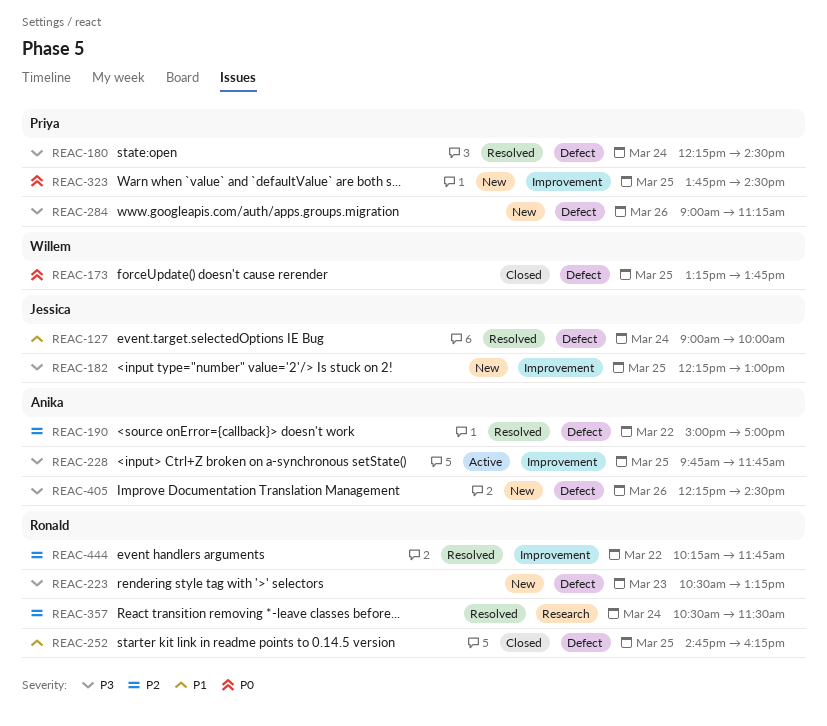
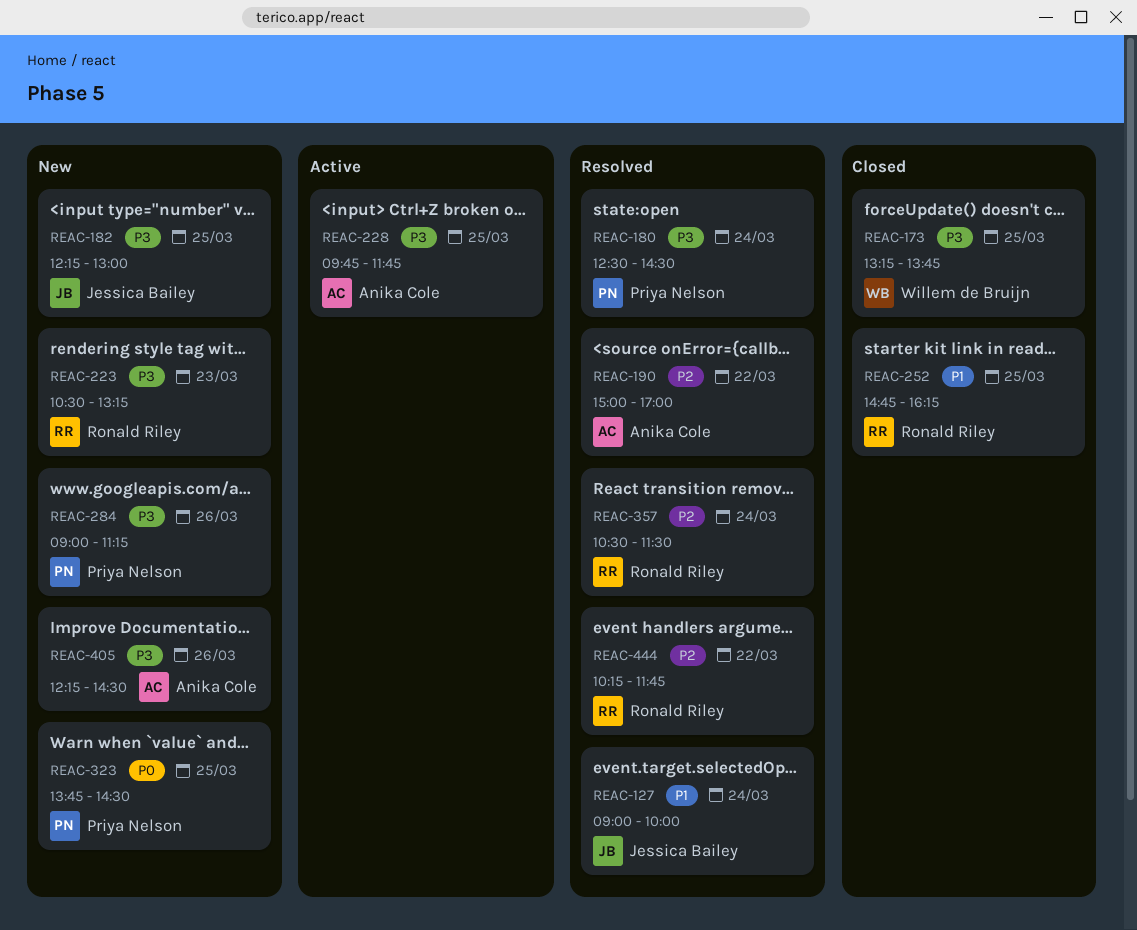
REAC-173, priority: P0 -> P3
REAC-180, begins: 12:15 -> 12:30

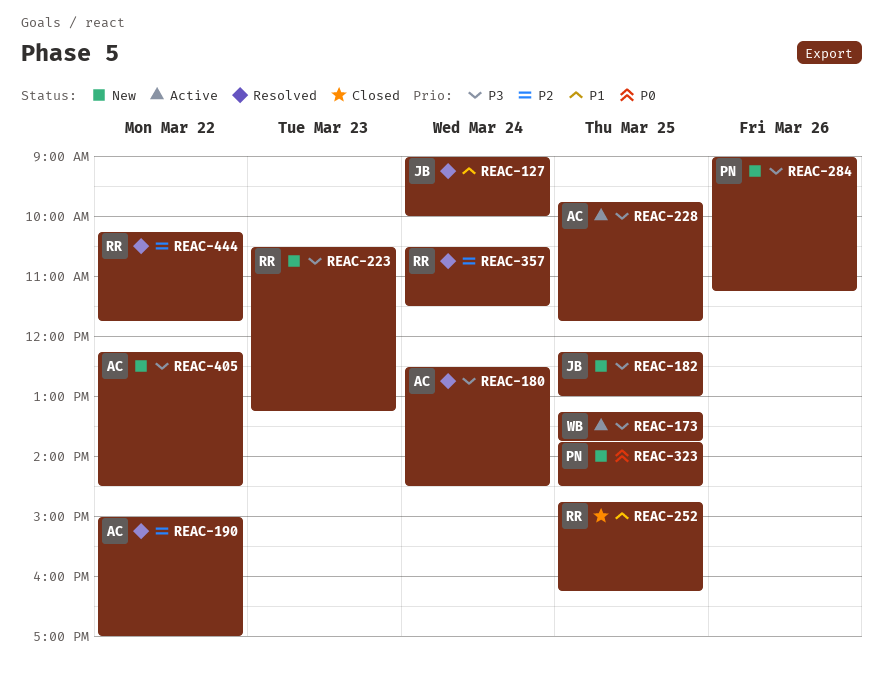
REAC-173, status: Closed -> Active
REAC-180, owner: Priya Nelson -> Anika Cole
REAC-405, day: Mar 26 -> Mar 22

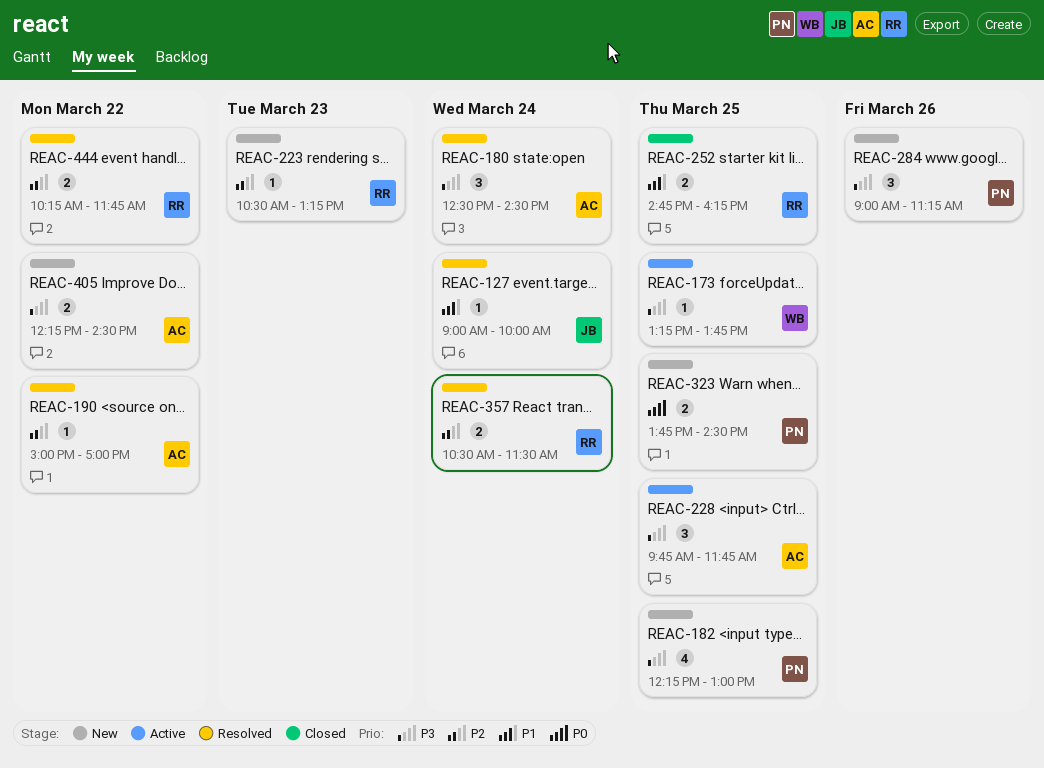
REAC-182, owner: JB -> PN
REAC-223, priority: P3 -> P2

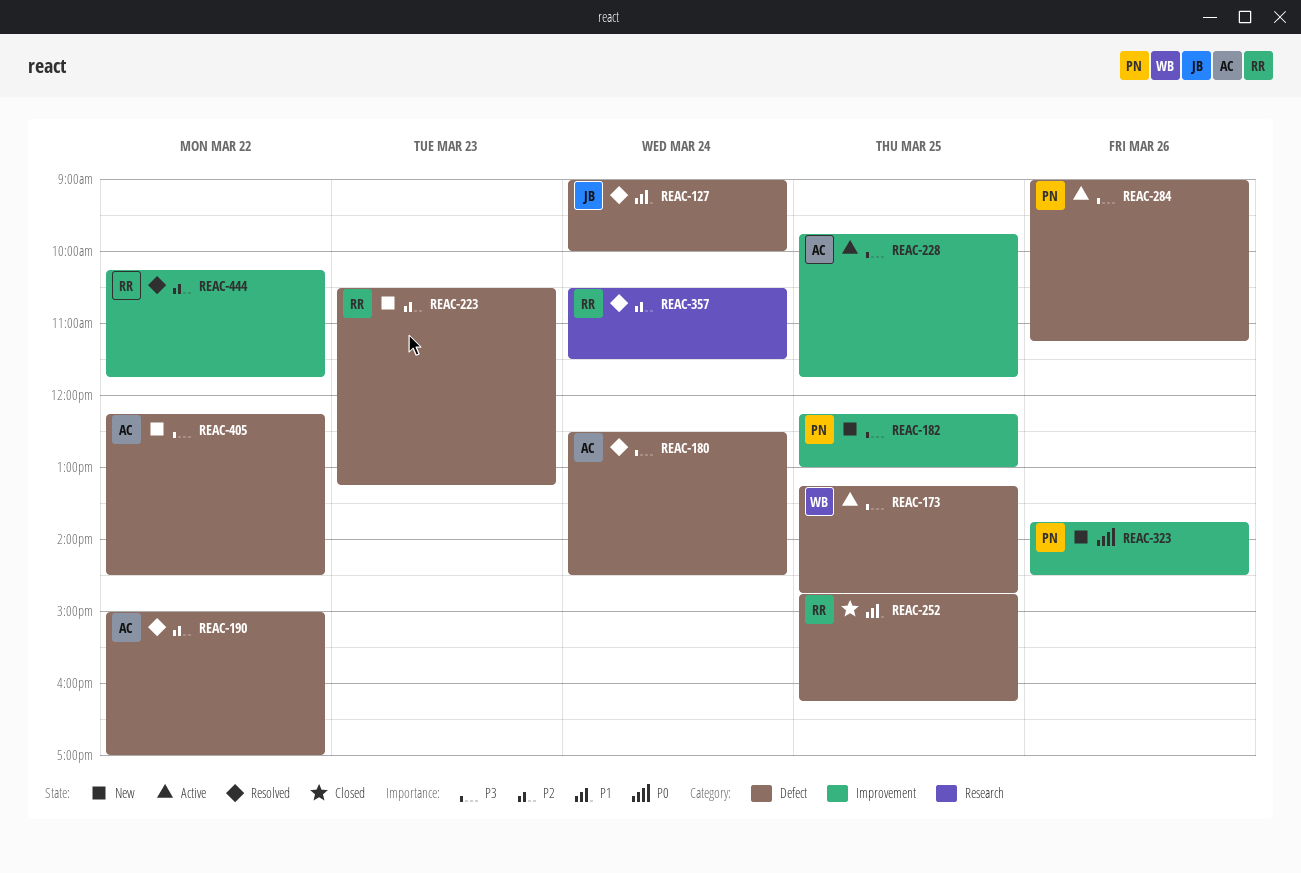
REAC-173, ends: 13:45 -> 14:45
REAC-284, status: New -> Active
REAC-323, day: Mar 25 -> Mar 26

